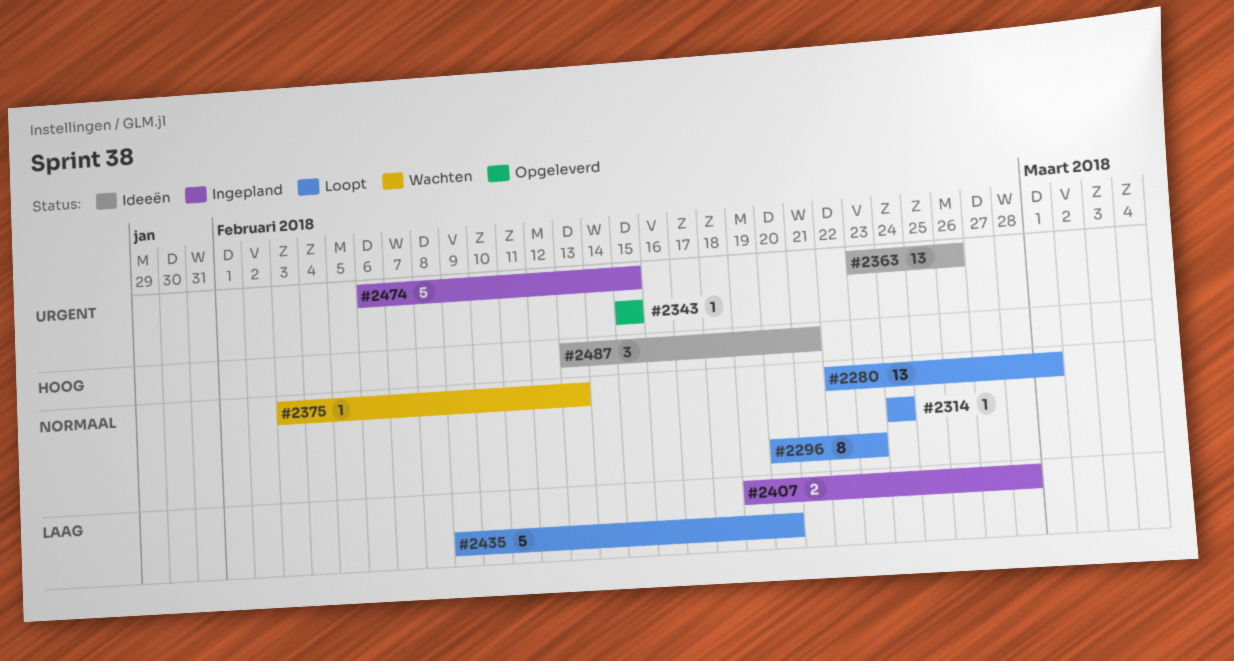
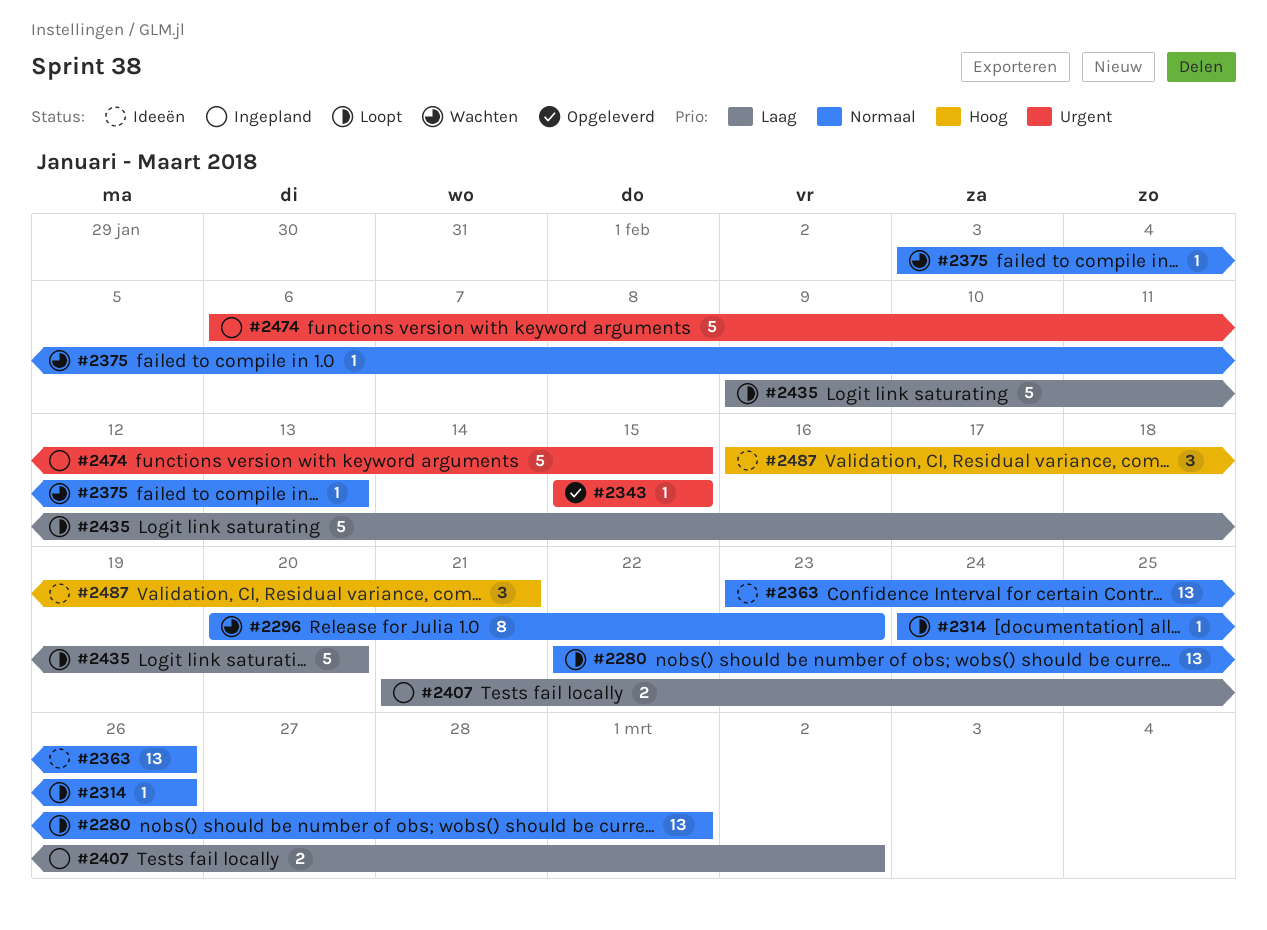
#2296, status: Loopt -> Wachten
#2314, due: Feb 24 -> Feb 26
#2363, priority: Urgent -> Normaal
#2407, start: Feb 19 -> Feb 21
#2407, due: Feb 28 -> Mar 2
#2487, start: Feb 13 -> Feb 16

